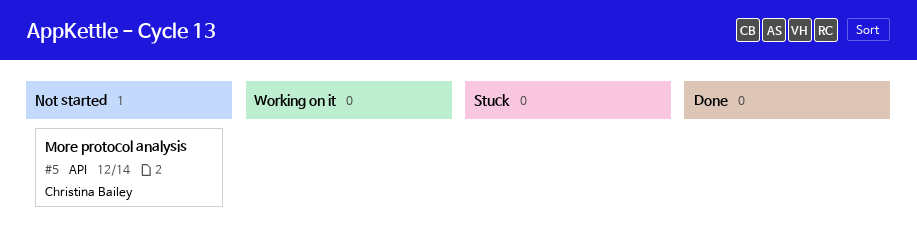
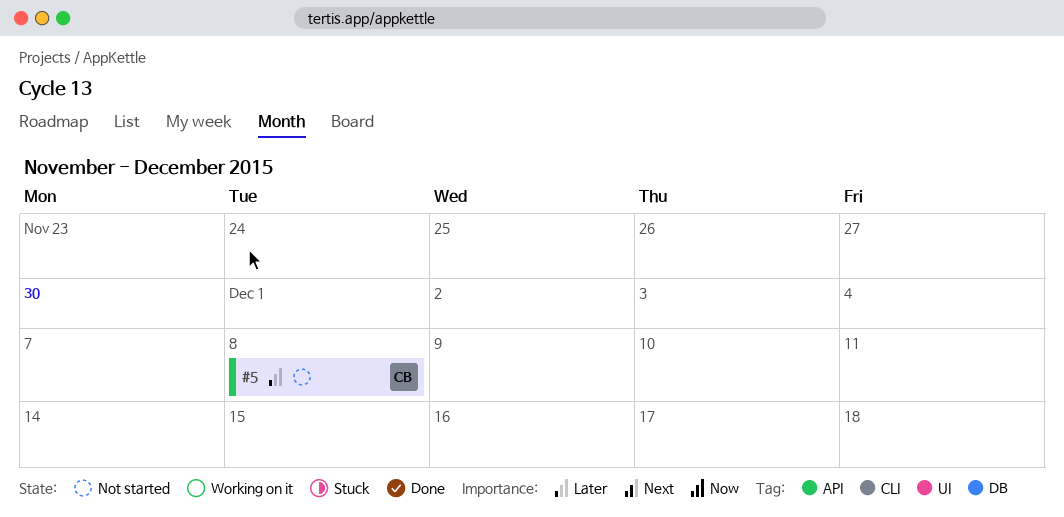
#5, due: Dec 14 -> Dec 8

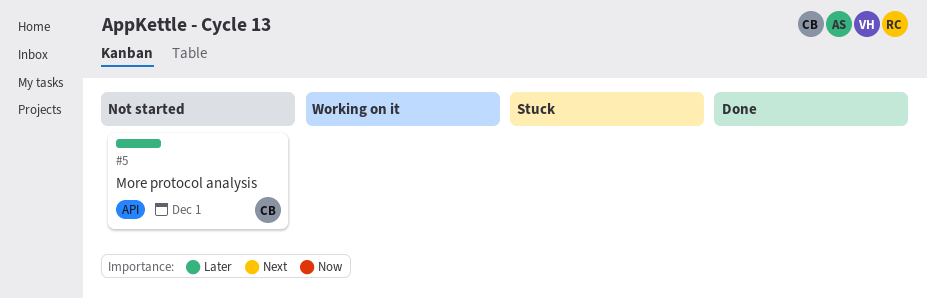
#5, due: Dec 8 -> Dec 1

